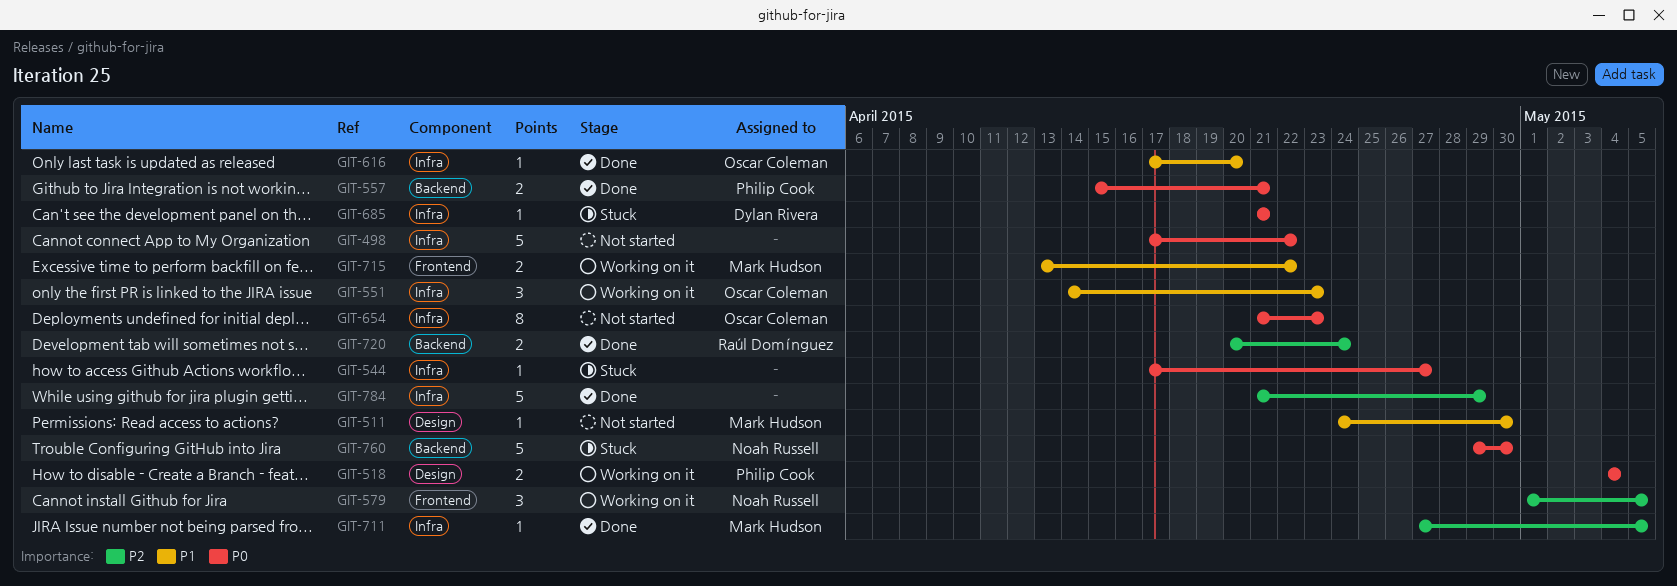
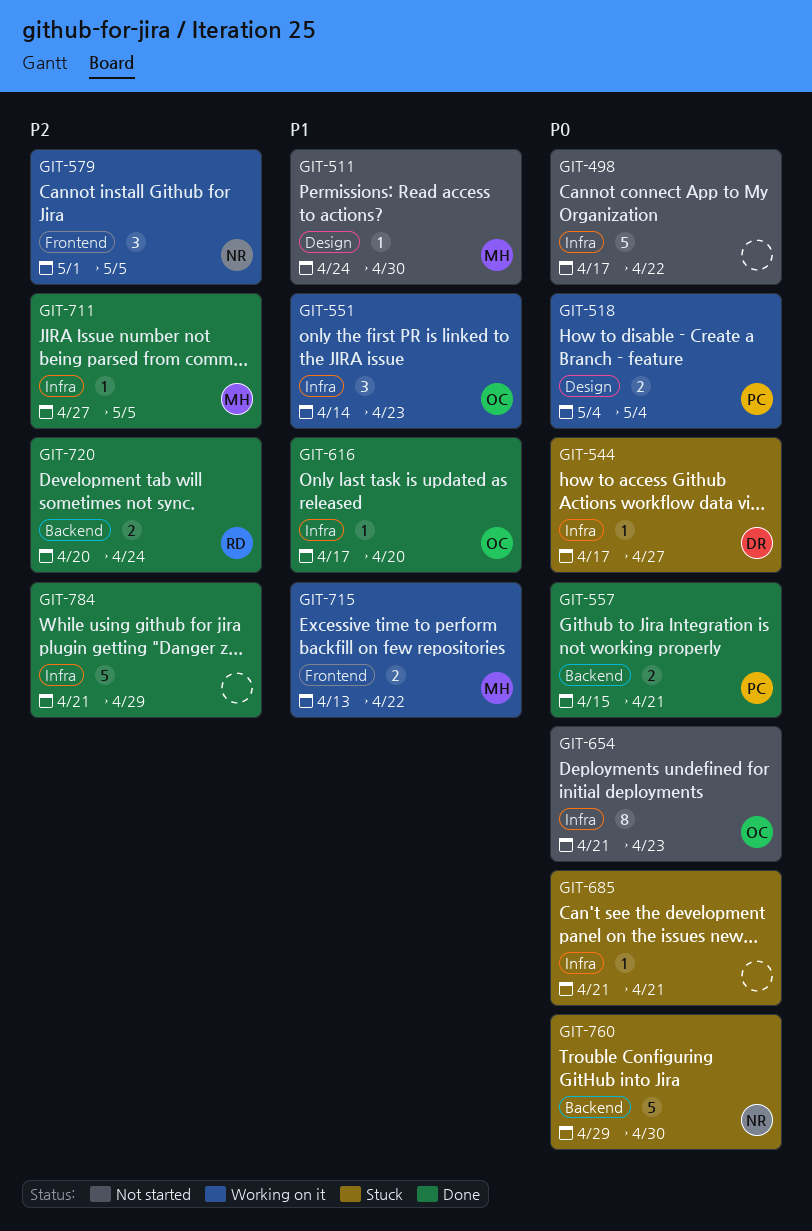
GIT-544, owner: none -> Dylan Rivera
GIT-685, owner: Dylan Rivera -> none

